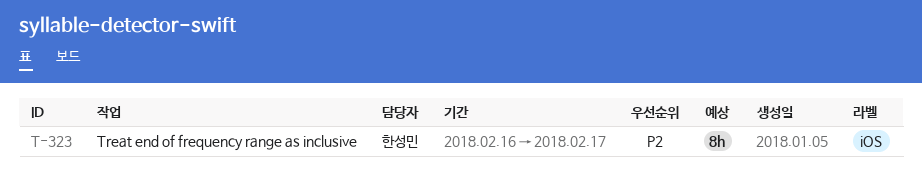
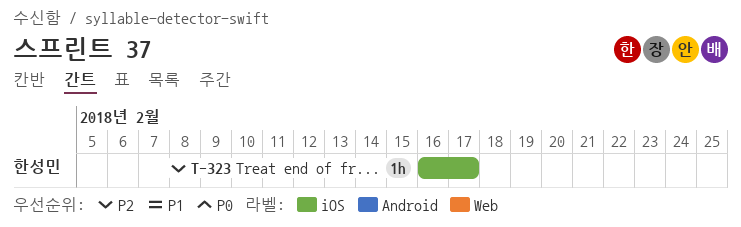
T-323, estimate: 8h -> 1h

